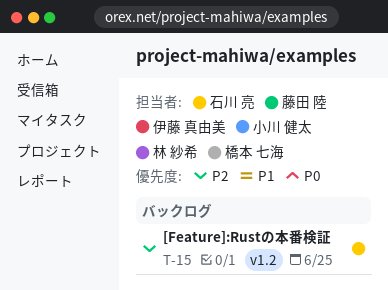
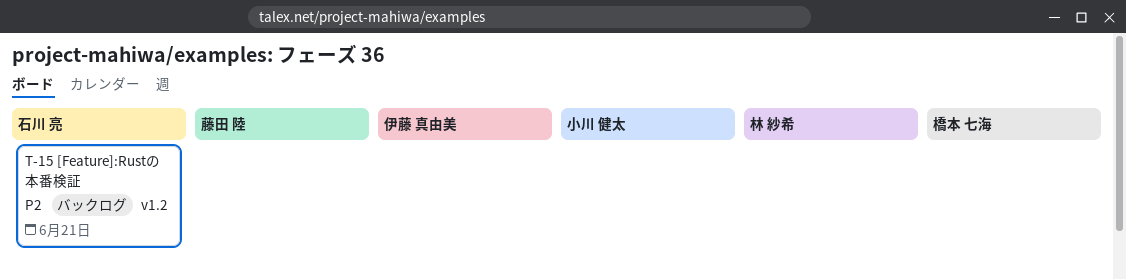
T-15, due: Jun 25 -> Jun 21

